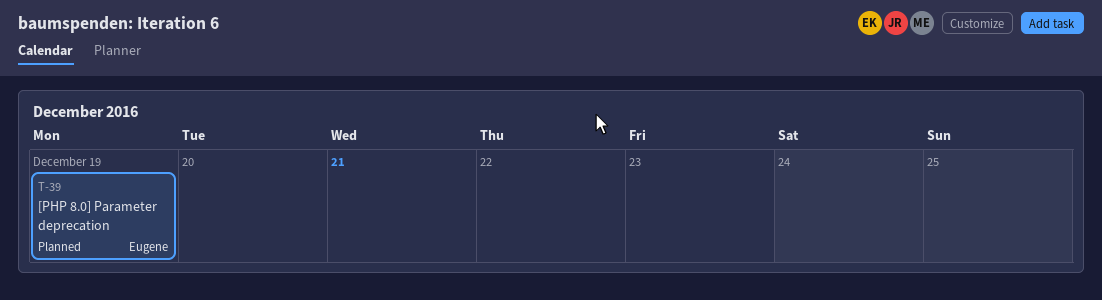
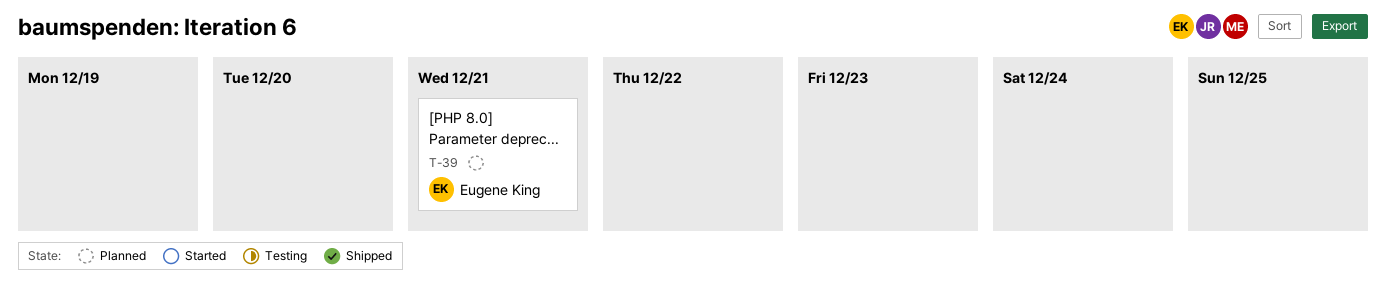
T-39, due: Dec 19 -> Dec 21

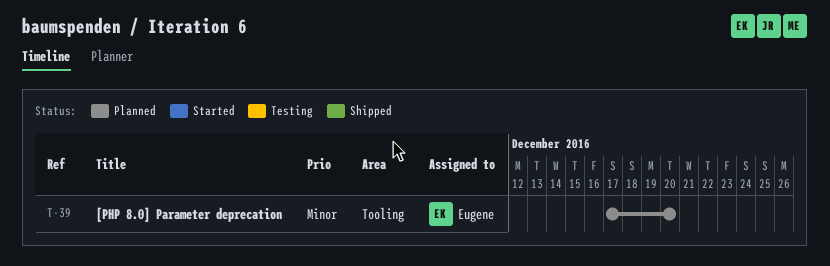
T-39, due: Dec 21 -> Dec 20

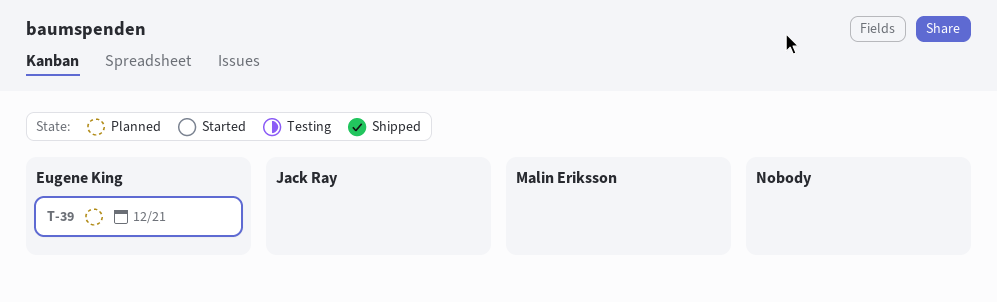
T-39, due: Dec 20 -> Dec 21

